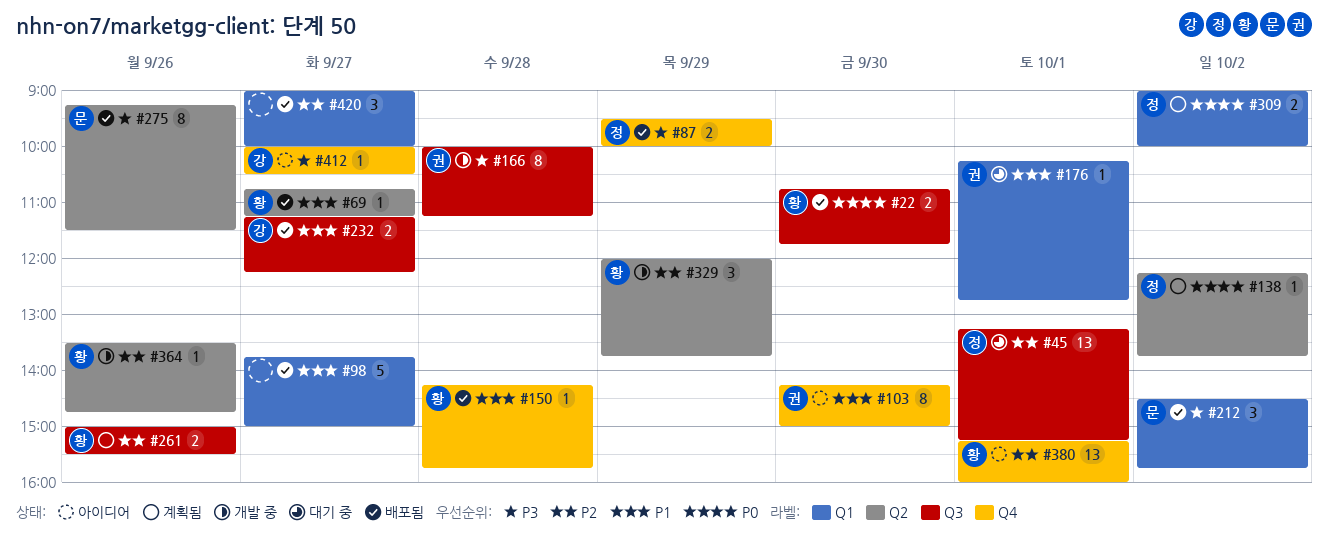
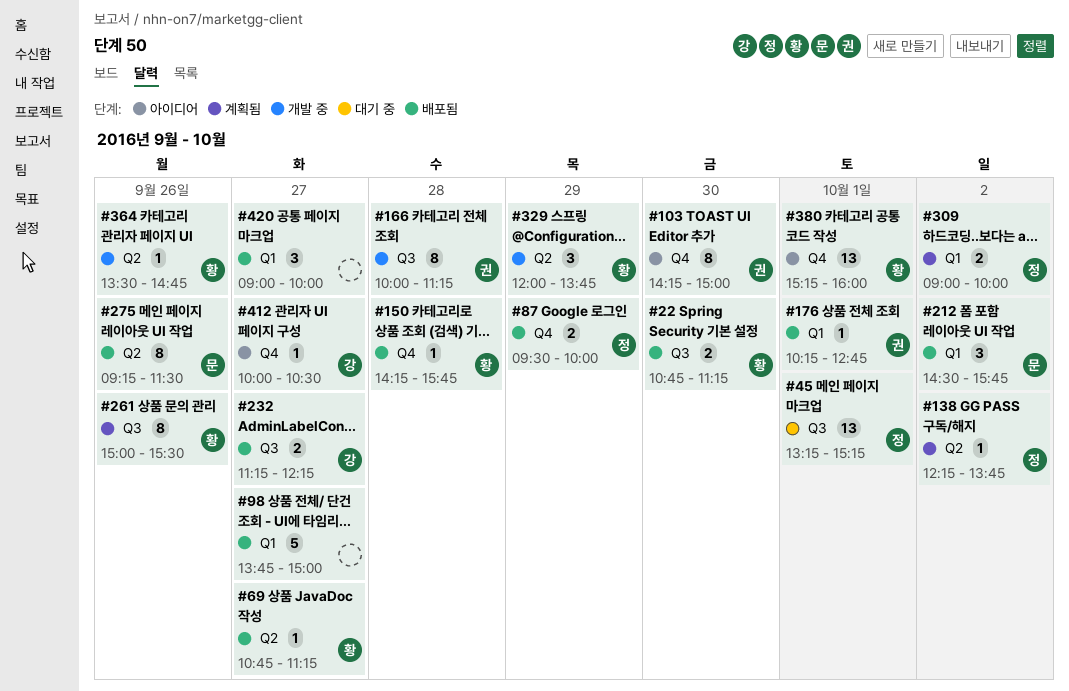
#22, ends: 11:45 -> 11:15
#176, status: 대기 중 -> 배포됨
#261, estimate: 2 -> 8

